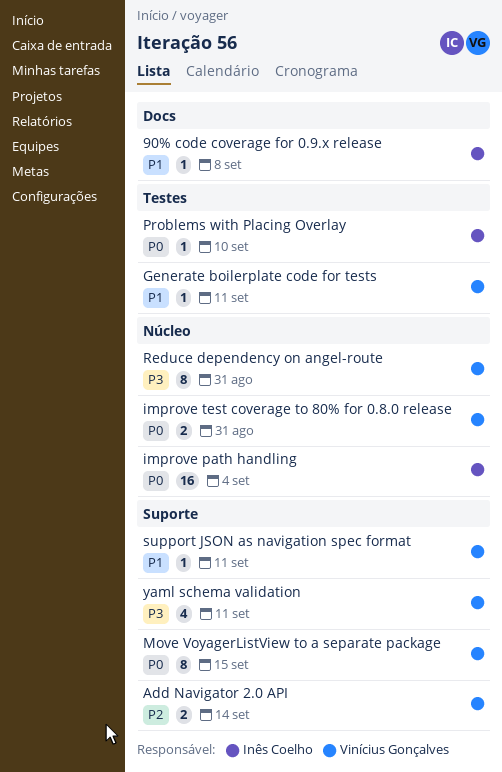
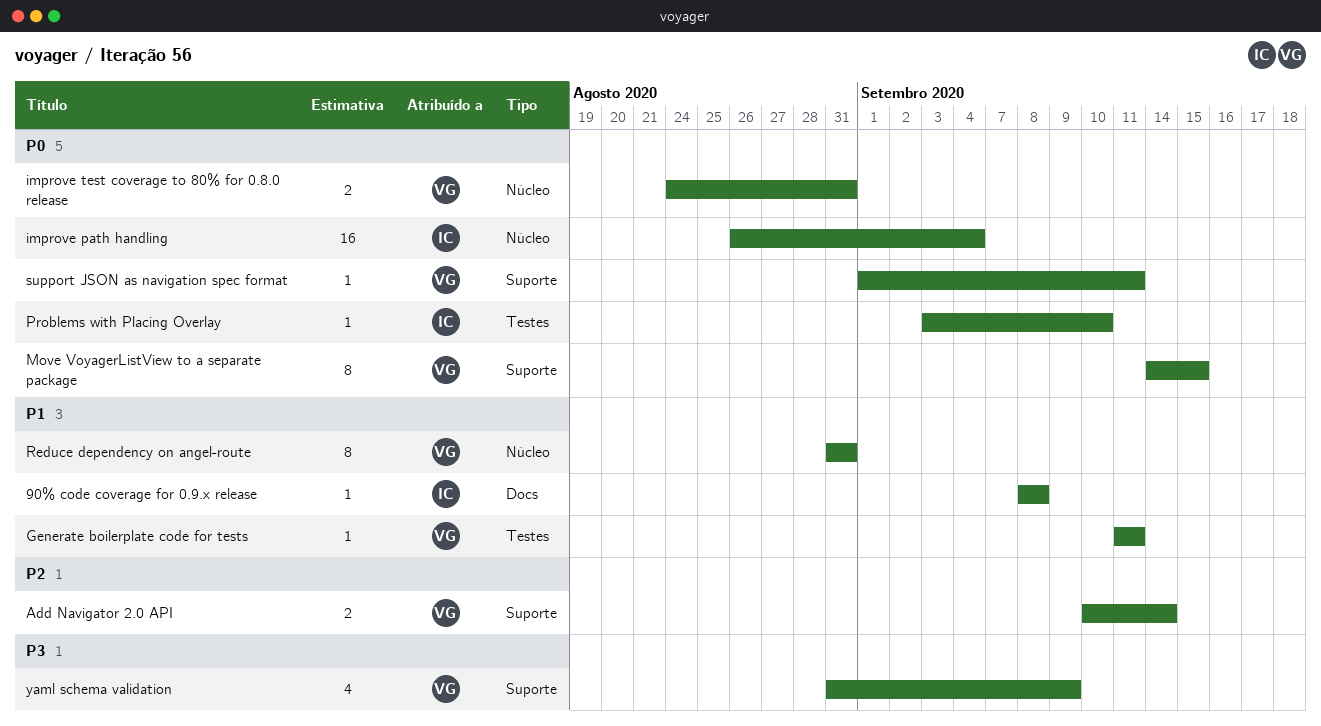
Reduce dependency on angel-route, priority: P3 -> P1
support JSON as navigation spec format, priority: P1 -> P0
yaml schema validation, due: Sep 11 -> Sep 9

